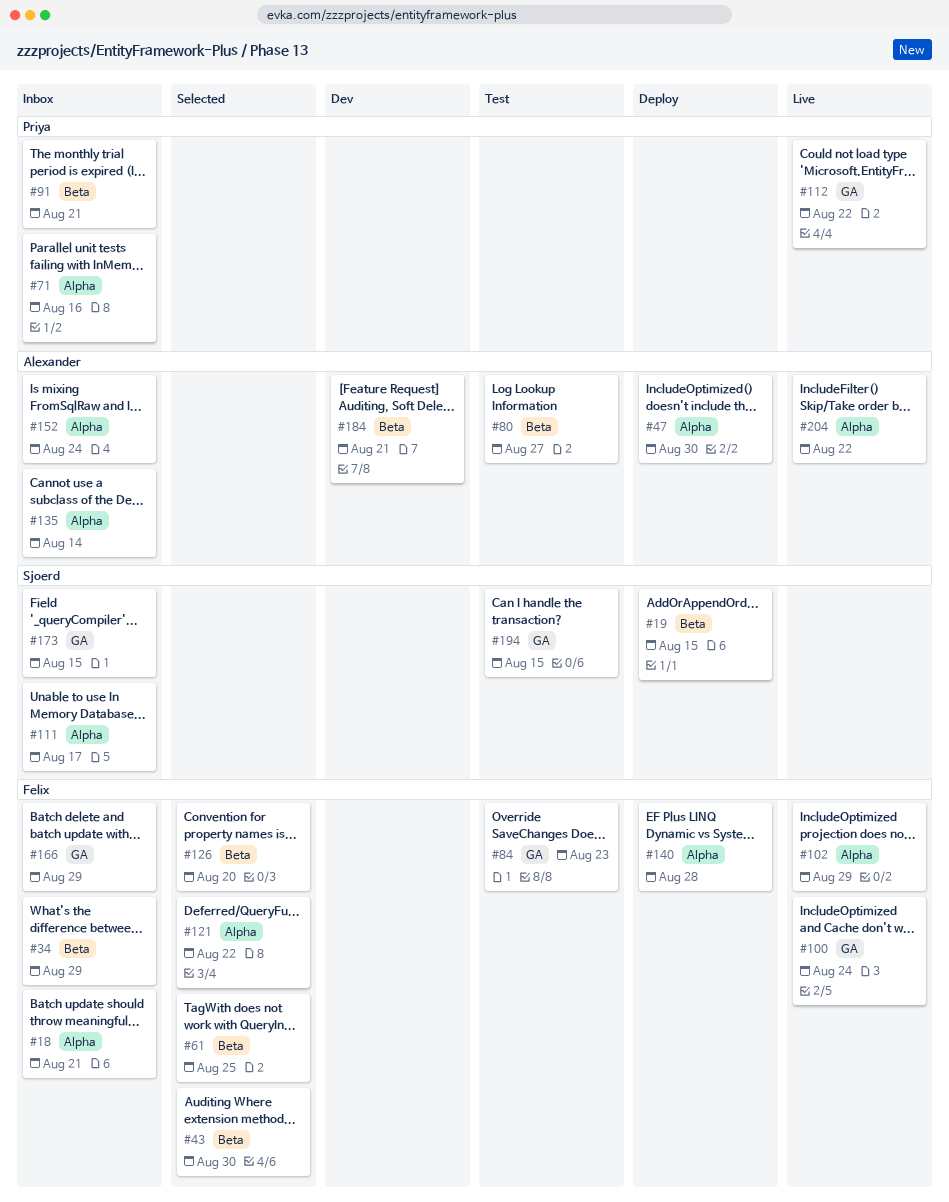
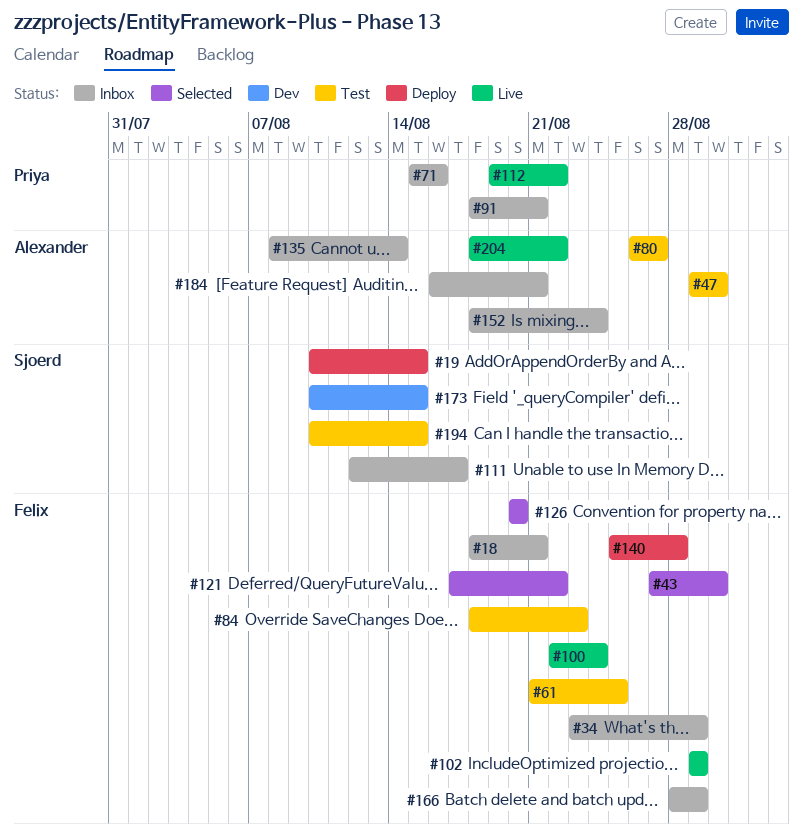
#47, status: Deploy -> Test
#61, status: Selected -> Test
#173, status: Inbox -> Dev
#184, status: Dev -> Inbox

